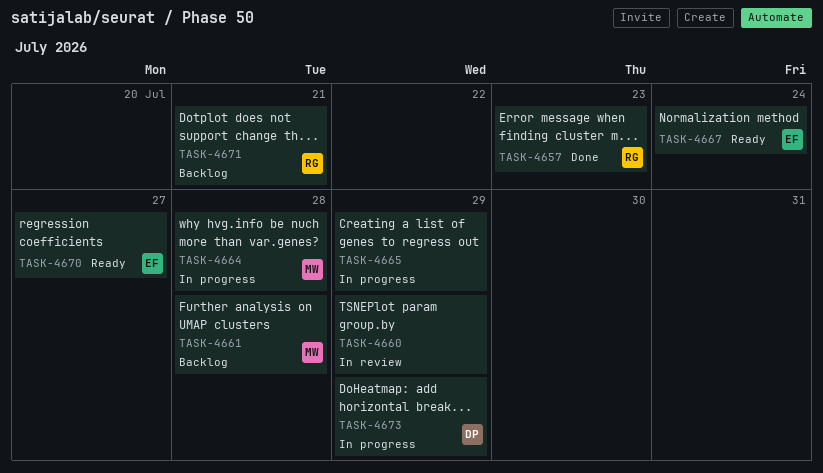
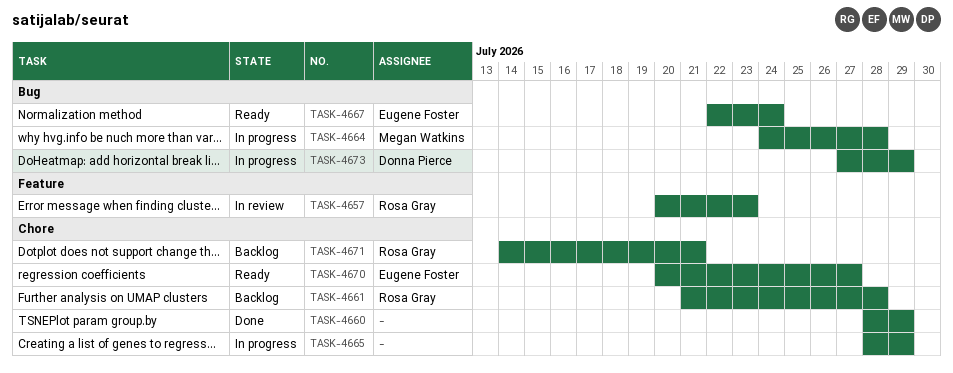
TASK-4657, status: Done -> In review
TASK-4660, status: In review -> Done
TASK-4661, owner: Megan Watkins -> Rosa Gray

